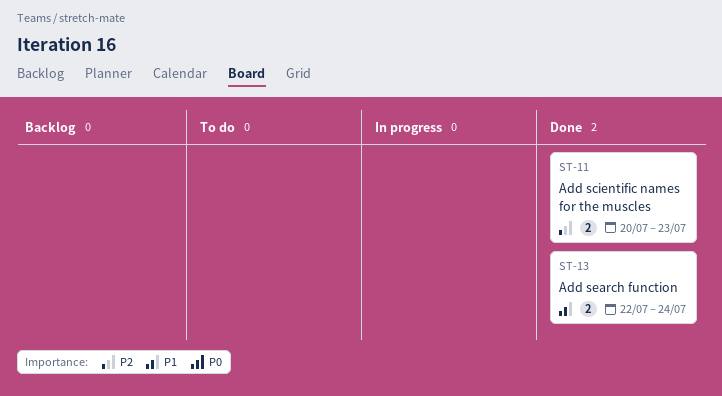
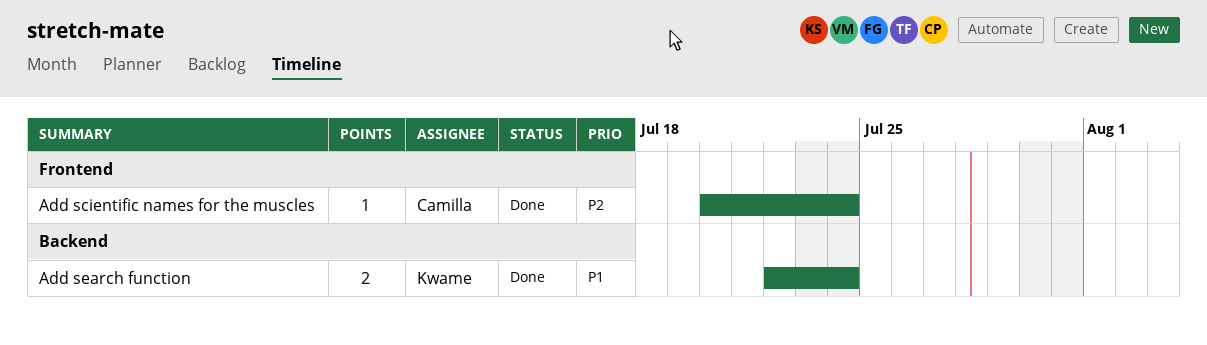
Add scientific names for the muscles, estimate: 2 -> 1
Add scientific names for the muscles, due: Jul 23 -> Jul 24

